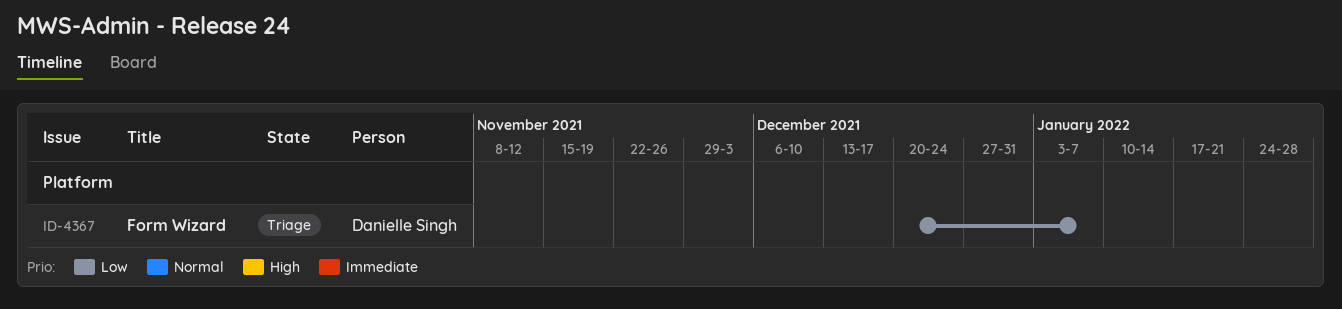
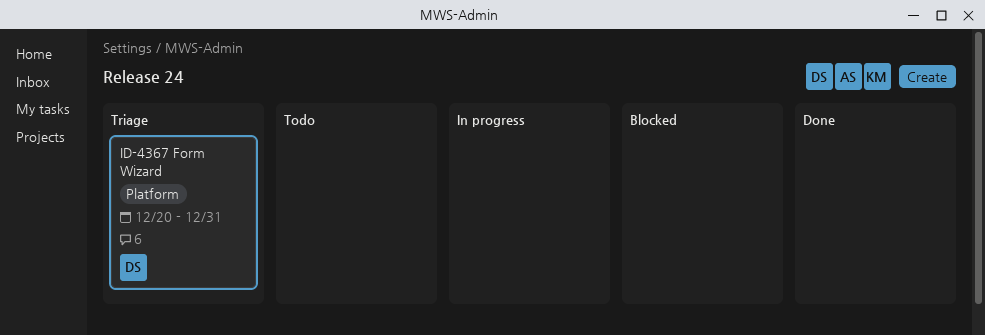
ID-4367, due: Jan 7 -> Dec 31

